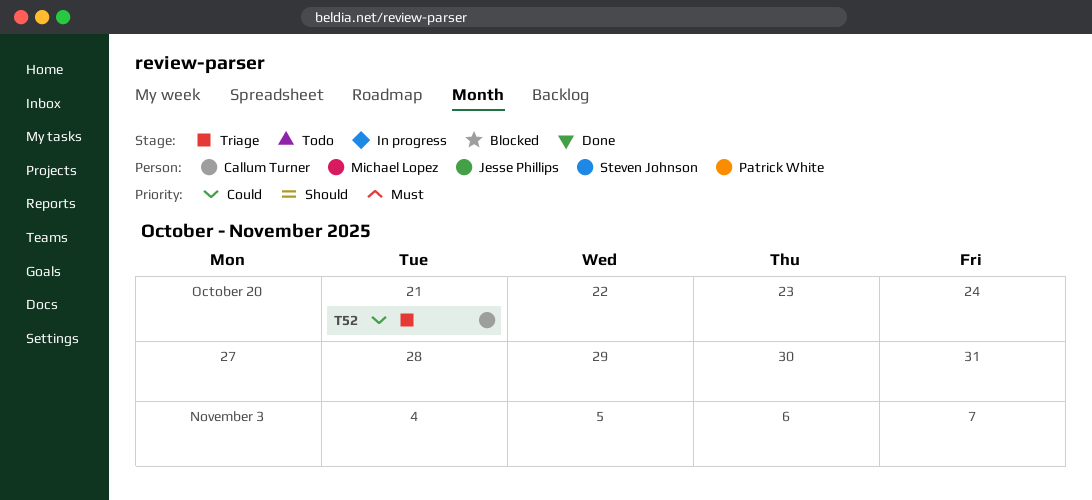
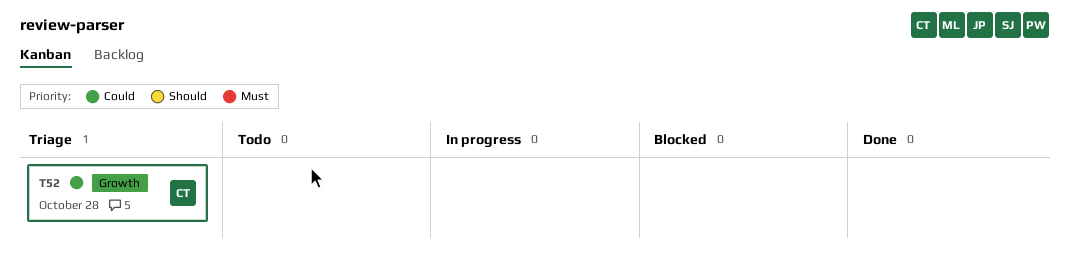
T52, due: Oct 21 -> Oct 28

